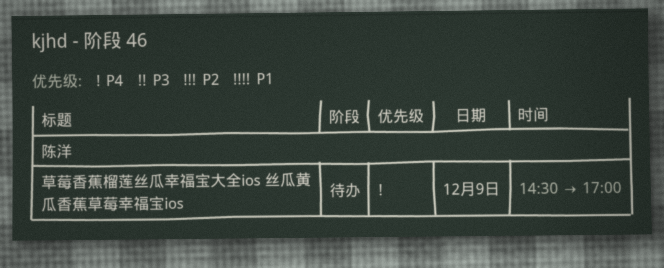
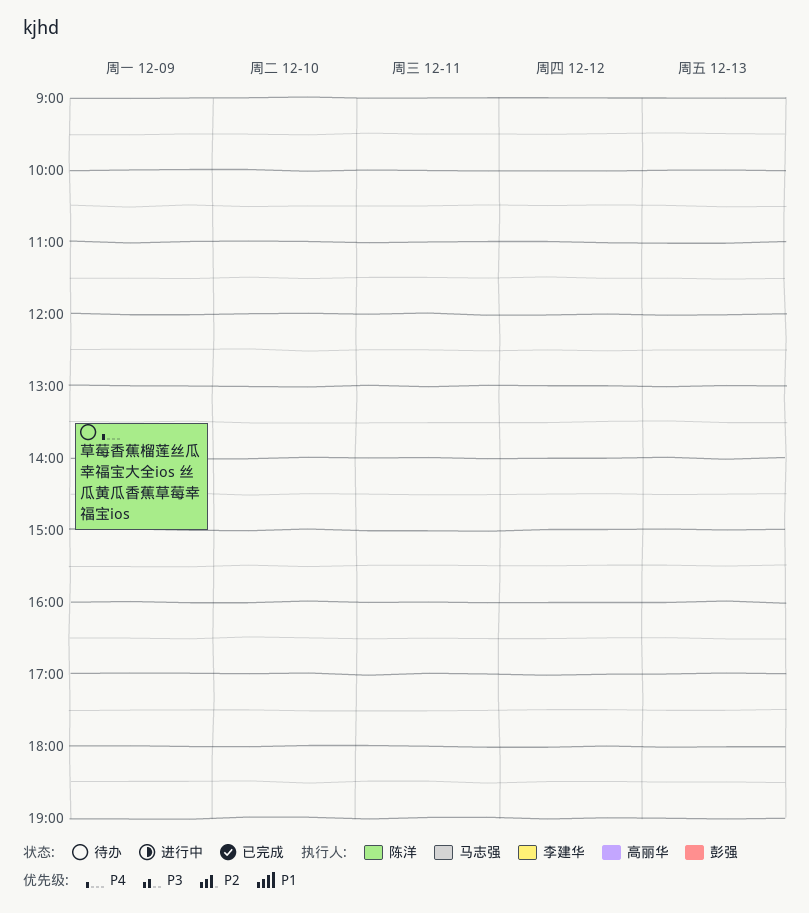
草莓香蕉榴莲丝瓜幸福宝大全ios 丝瓜黄瓜香蕉草莓幸福宝ios, begins: 14:30 -> 13:30
草莓香蕉榴莲丝瓜幸福宝大全ios 丝瓜黄瓜香蕉草莓幸福宝ios, ends: 17:00 -> 15:00

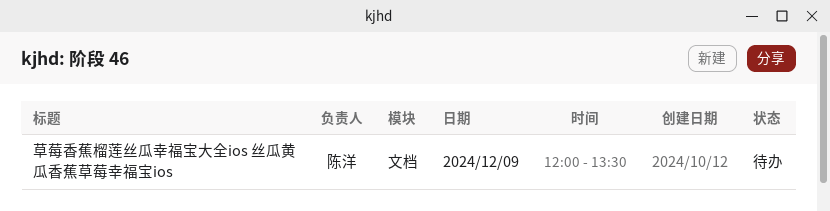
草莓香蕉榴莲丝瓜幸福宝大全ios 丝瓜黄瓜香蕉草莓幸福宝ios, begins: 13:30 -> 12:00
草莓香蕉榴莲丝瓜幸福宝大全ios 丝瓜黄瓜香蕉草莓幸福宝ios, ends: 15:00 -> 13:30

